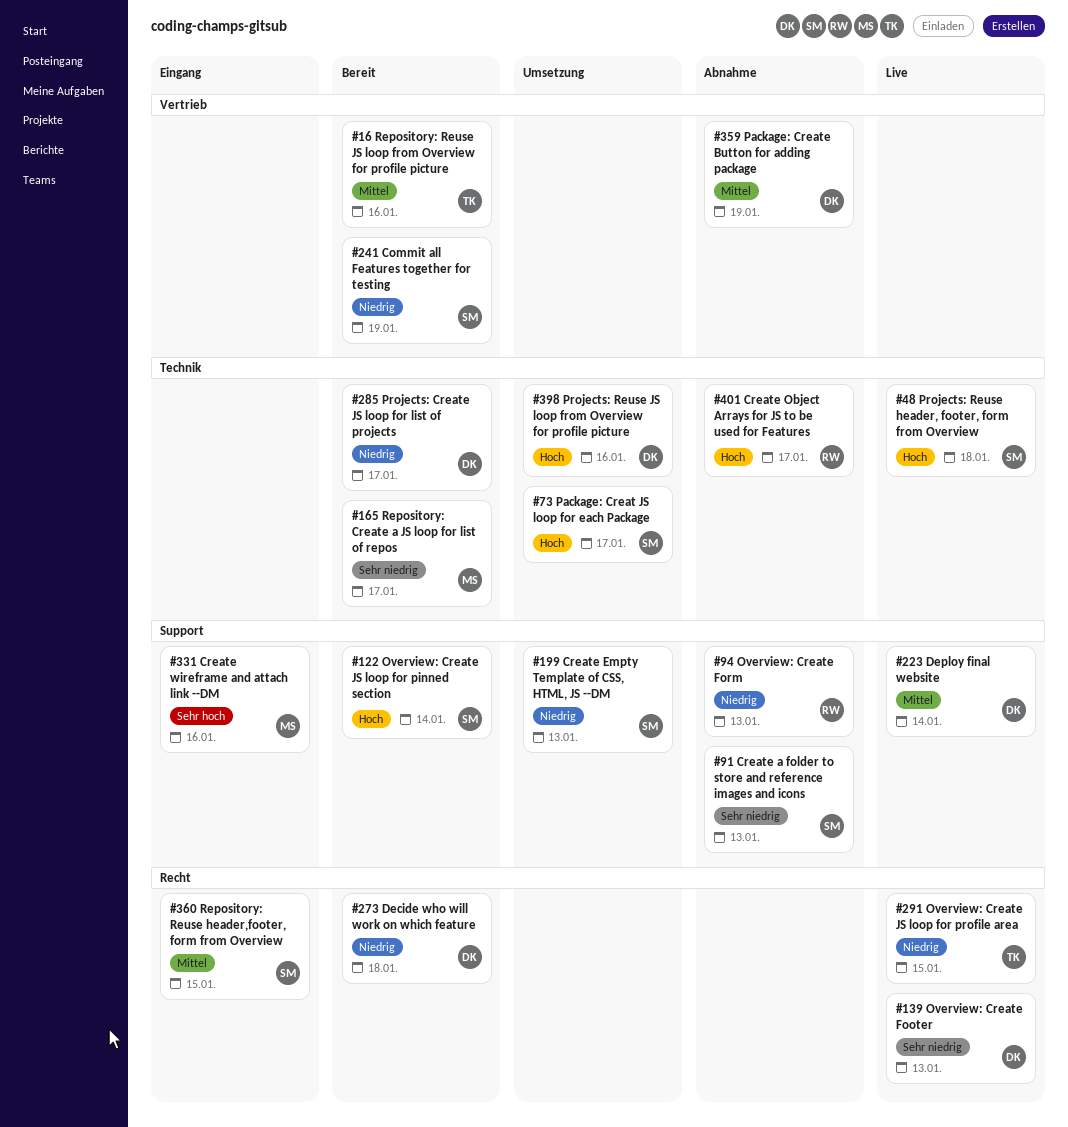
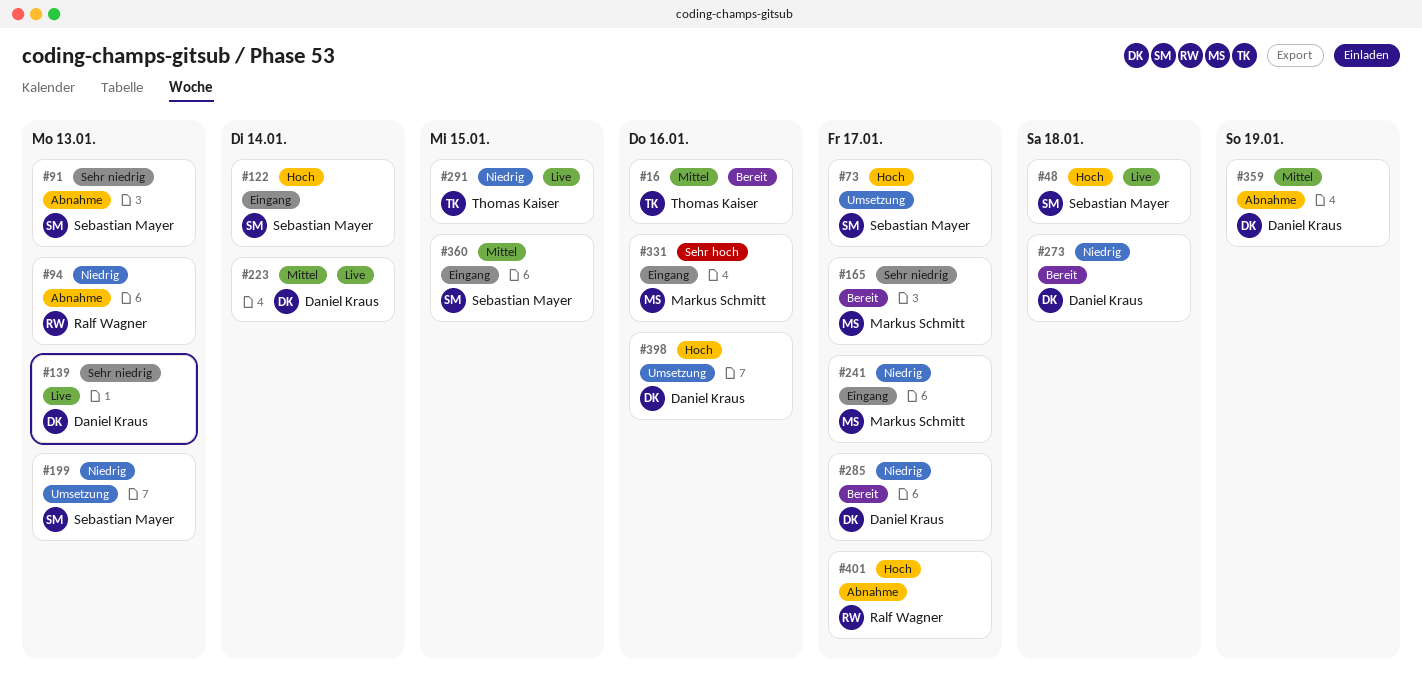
#122, status: Bereit -> Eingang
#241, status: Bereit -> Eingang
#241, owner: Sebastian Mayer -> Markus Schmitt
#241, due: Jan 19 -> Jan 17

